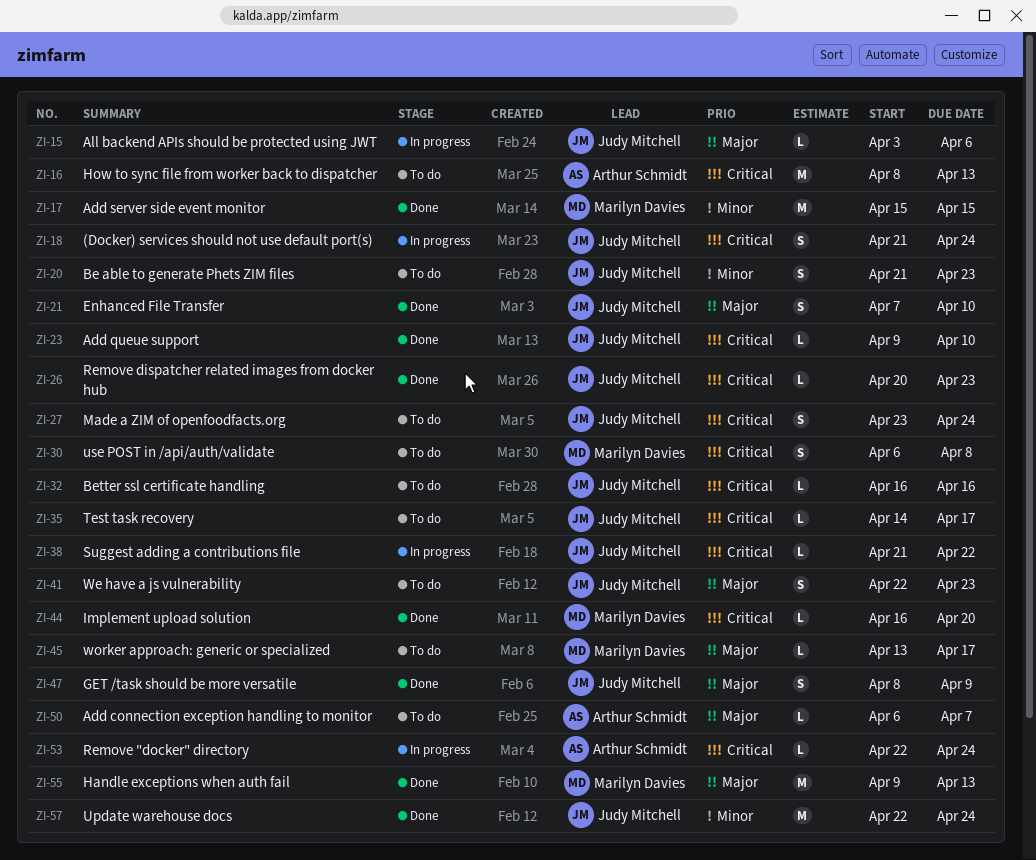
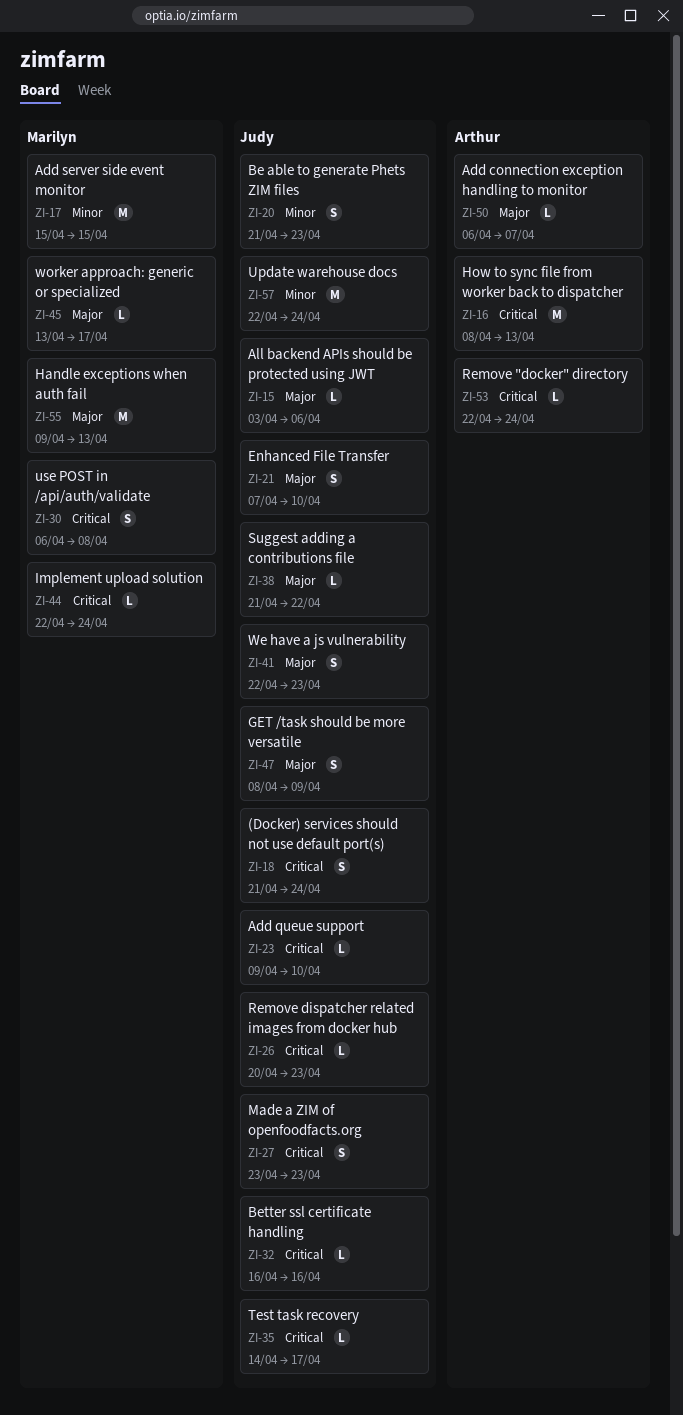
ZI-27, due: Apr 24 -> Apr 23
ZI-38, priority: Critical -> Major
ZI-44, start: Apr 16 -> Apr 22
ZI-44, due: Apr 20 -> Apr 24

